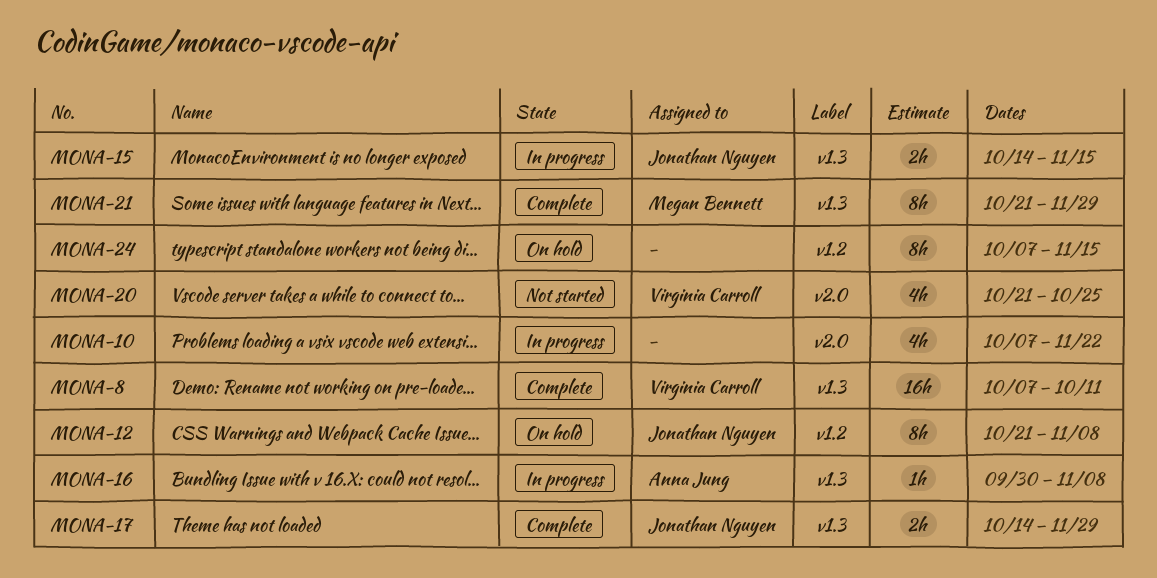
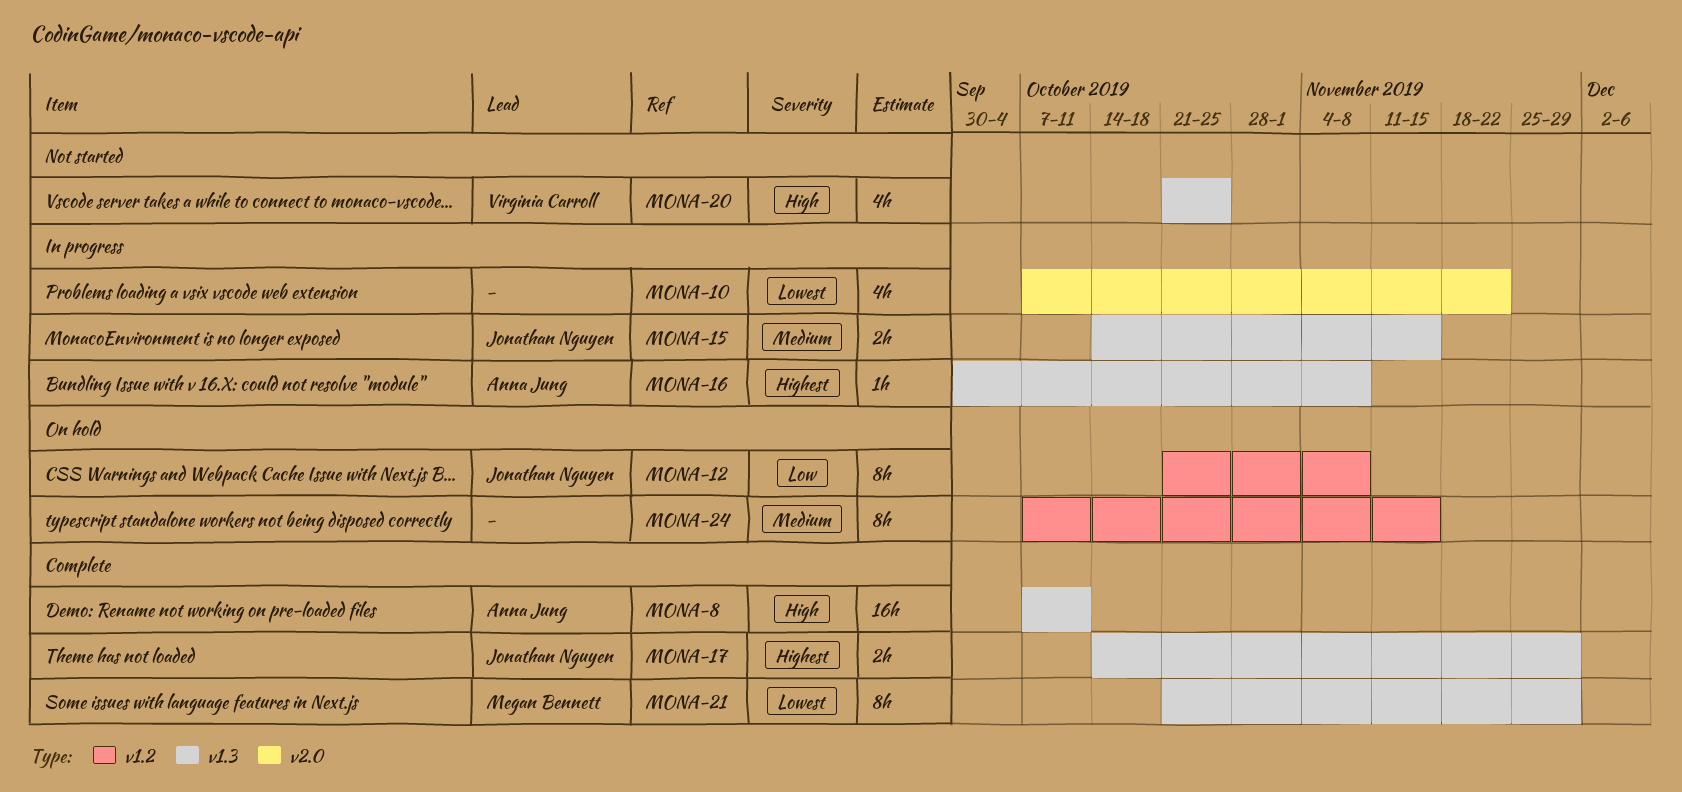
MONA-8, owner: Virginia Carroll -> Anna Jung
MONA-20, label: v2.0 -> v1.3

